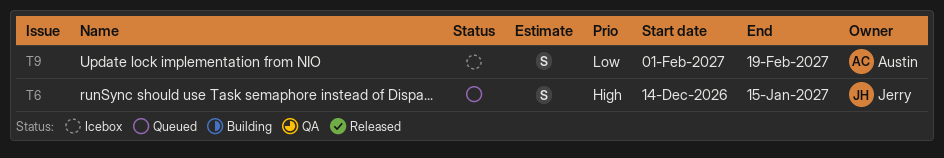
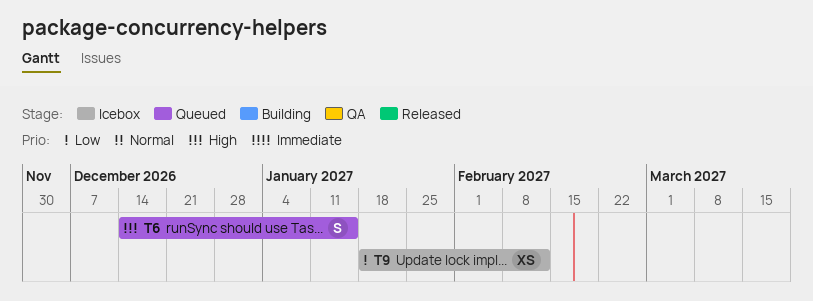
T9, estimate: S -> XS
T9, start: Feb 1 -> Jan 18
T9, due: Feb 19 -> Feb 12

